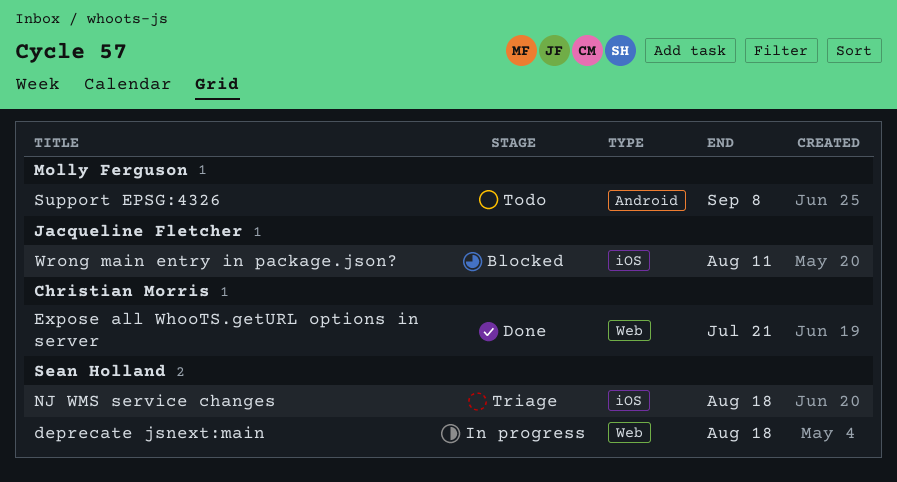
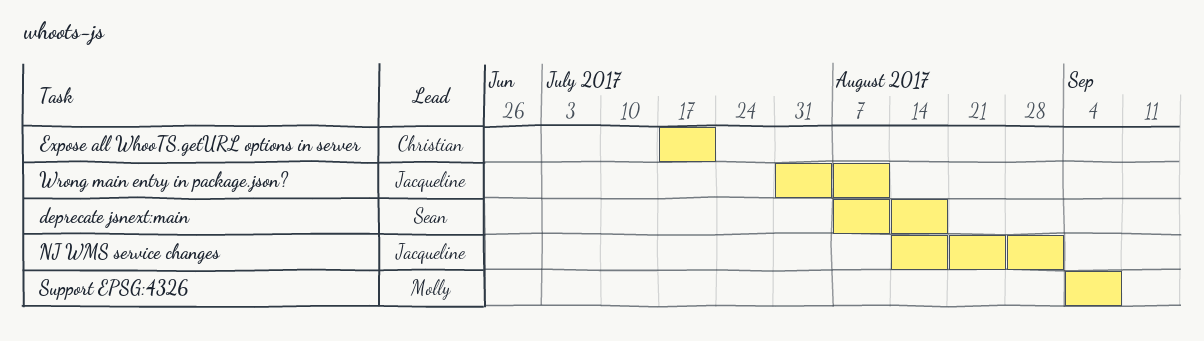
NJ WMS service changes, owner: Sean Holland -> Jacqueline Fletcher
NJ WMS service changes, due: Aug 18 -> Sep 1

